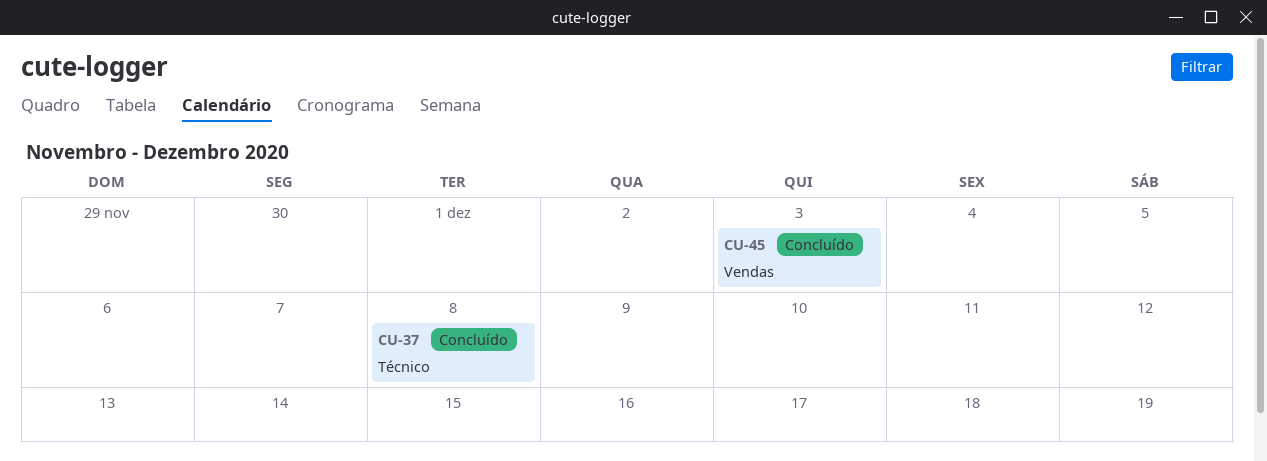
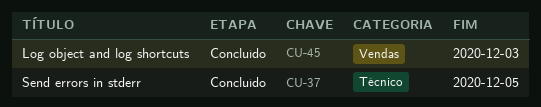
CU-37, due: Dec 8 -> Dec 5

